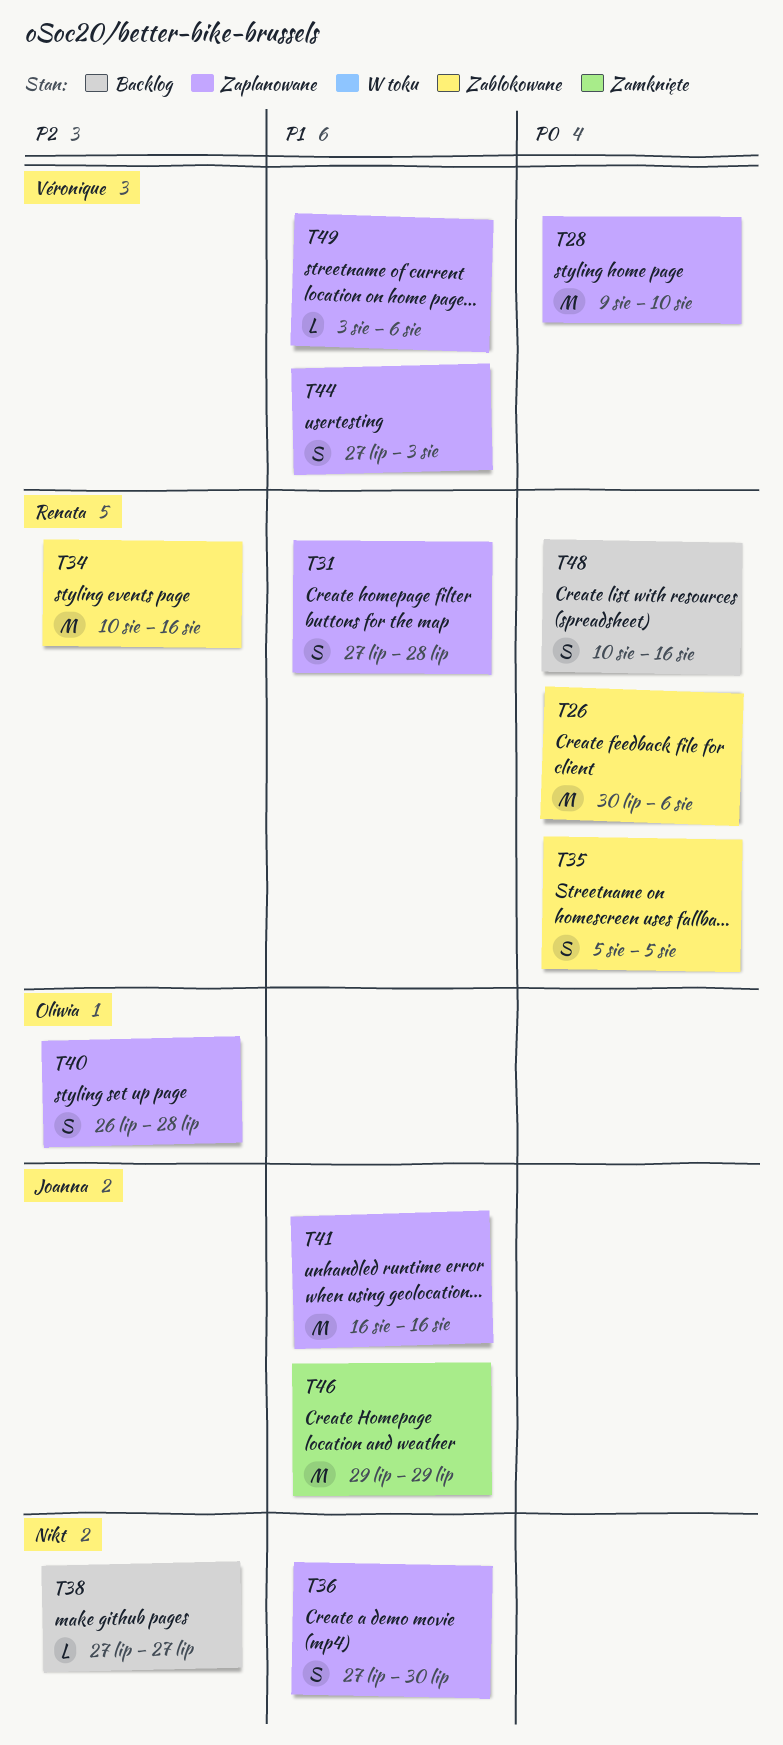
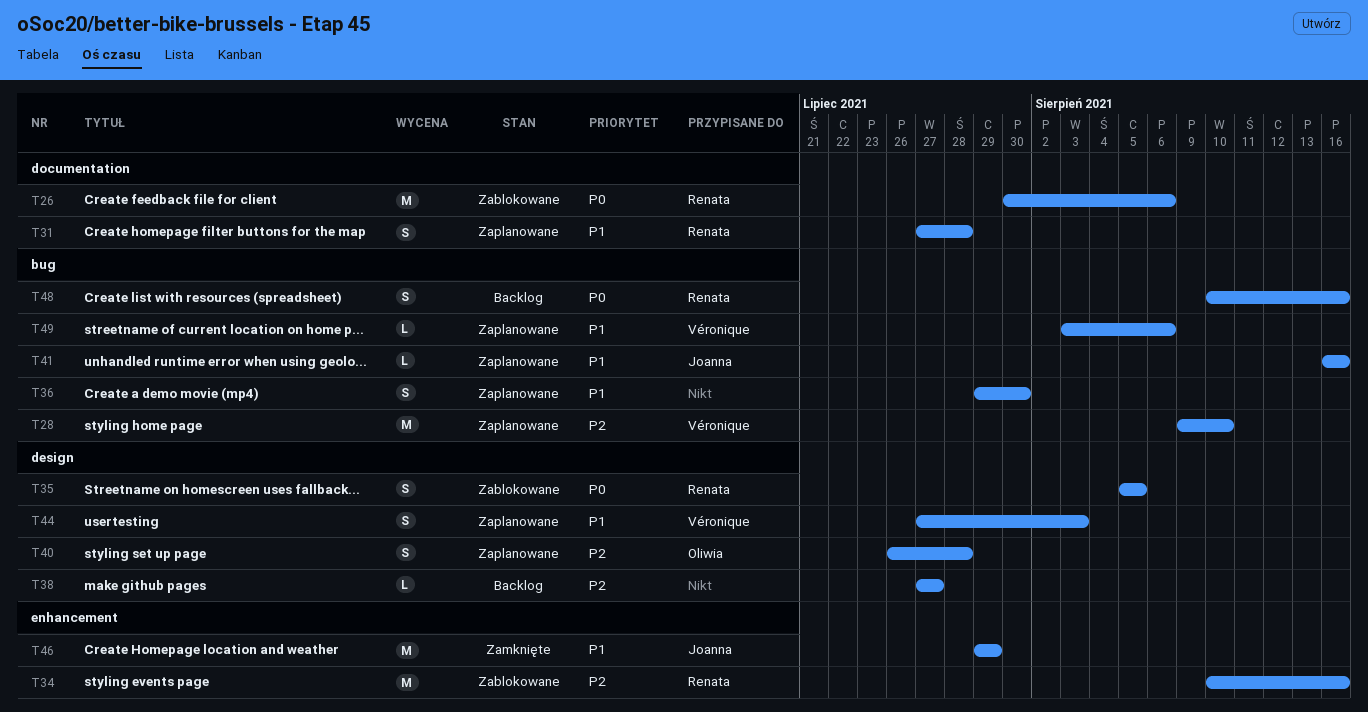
T28, priority: P0 -> P2
T36, start: Jul 27 -> Jul 29
T41, estimate: M -> L

